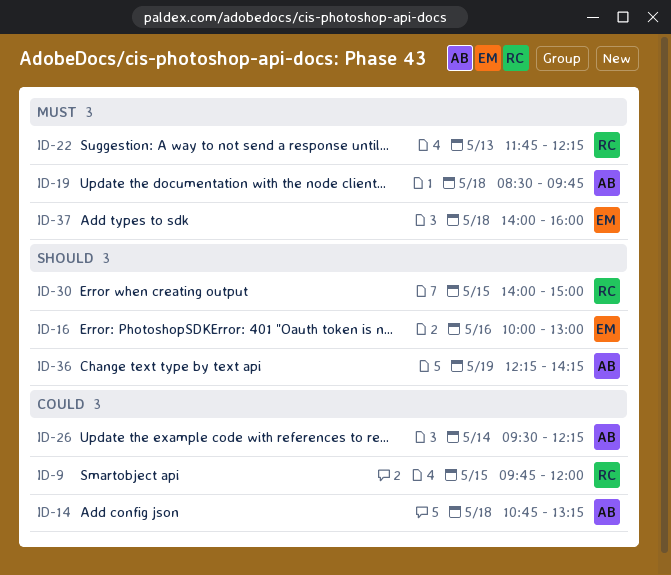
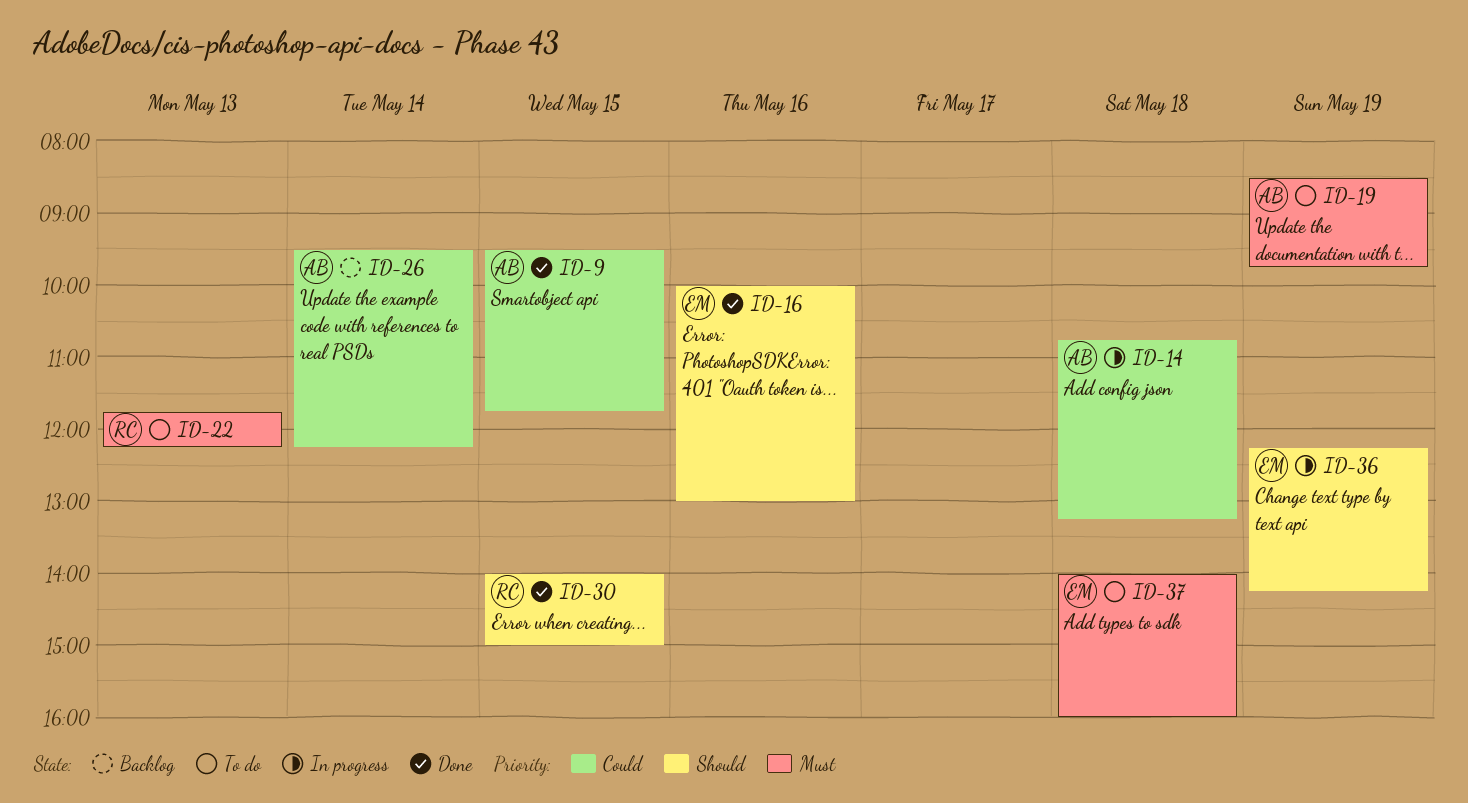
ID-9, owner: RC -> AB
ID-9, begins: 09:45 -> 09:30
ID-9, ends: 12:00 -> 11:45
ID-19, day: May 18 -> May 19
ID-36, owner: AB -> EM

